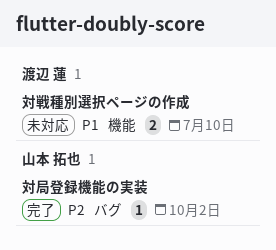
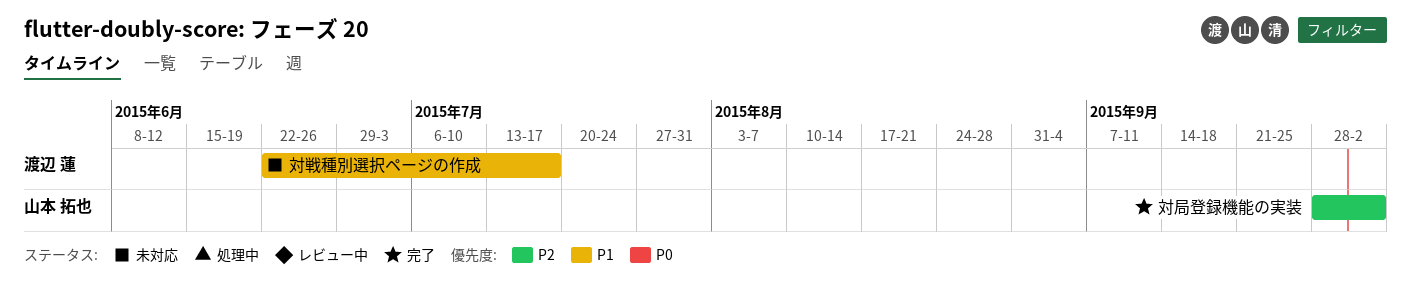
対戦種別選択ページの作成, due: Jul 10 -> Jul 17

